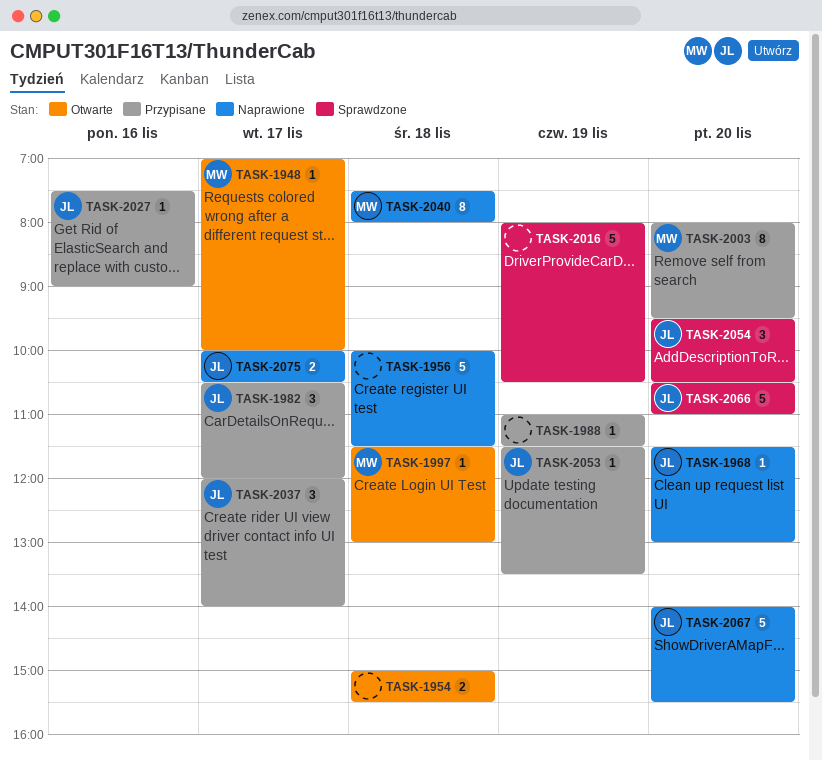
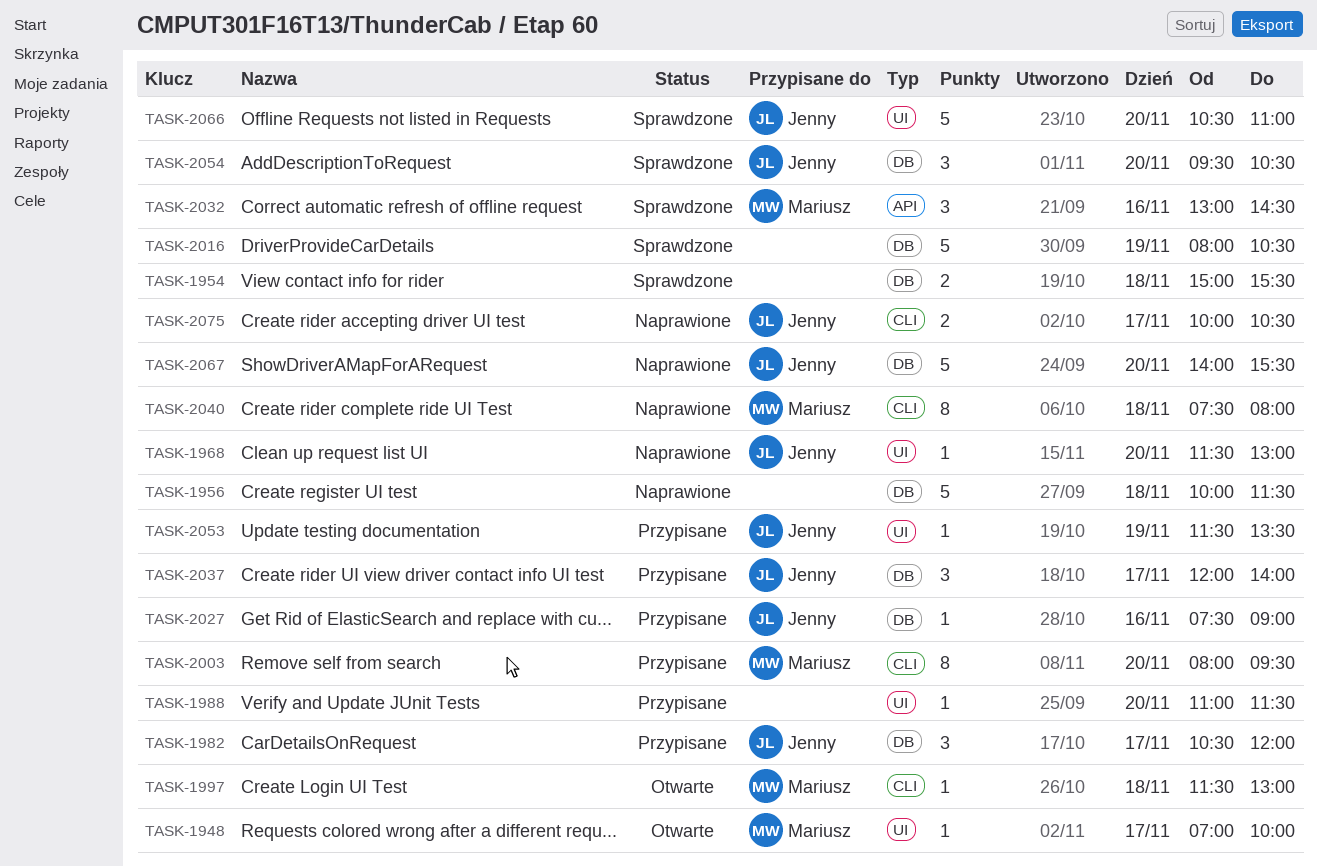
TASK-1954, status: Otwarte -> Sprawdzone
TASK-1988, day: Nov 19 -> Nov 20
TASK-2032: none -> present

